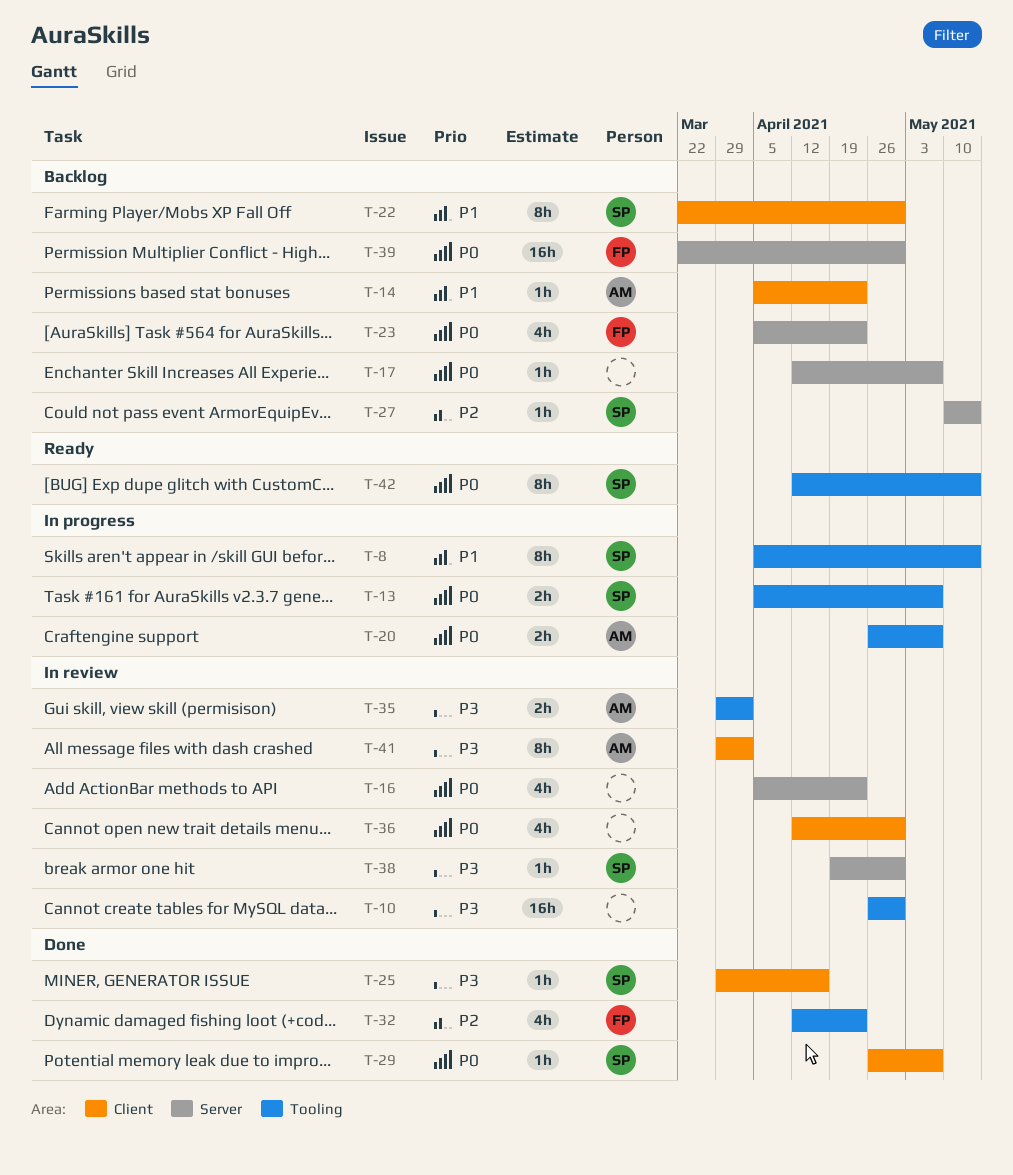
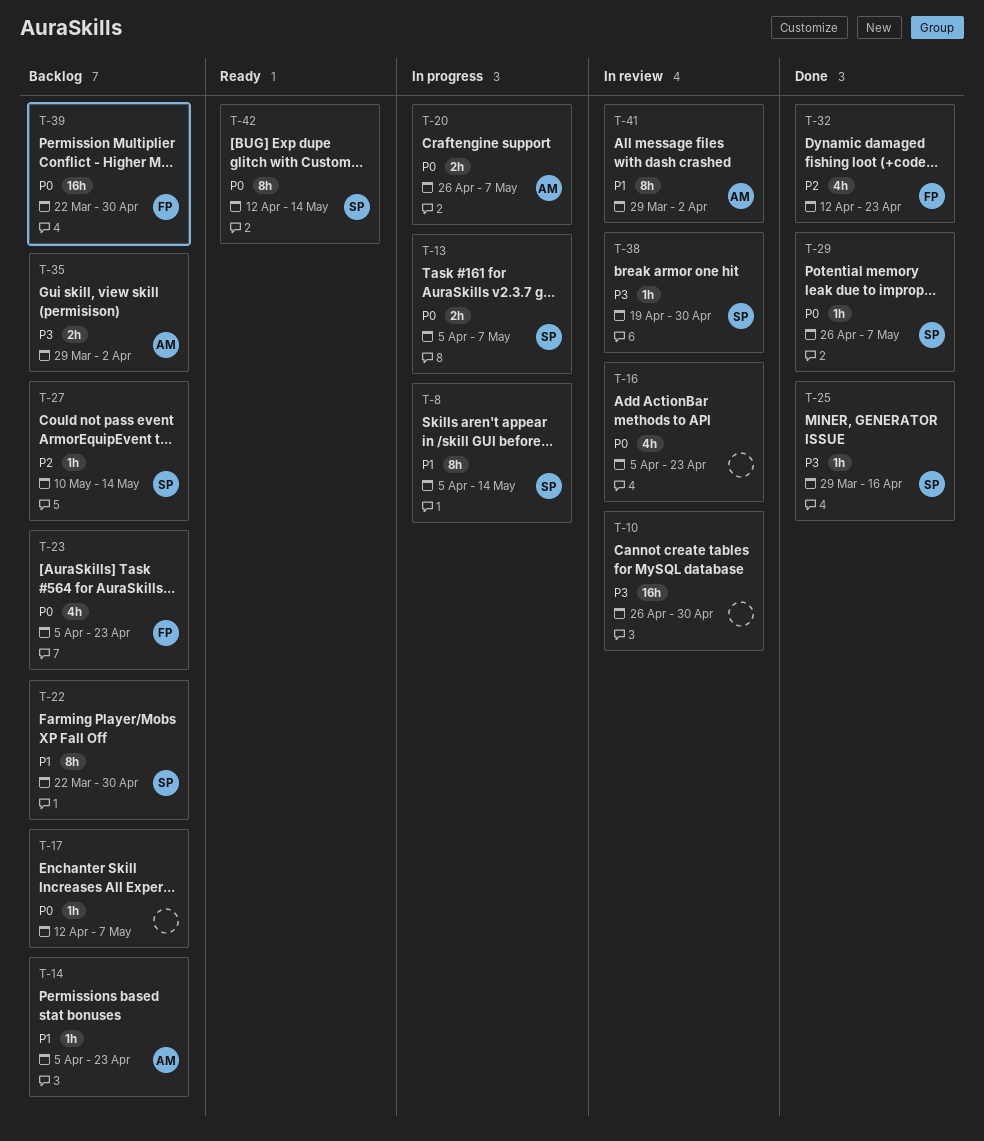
T-35, status: In review -> Backlog
T-36: present -> none
T-41, priority: P3 -> P1

